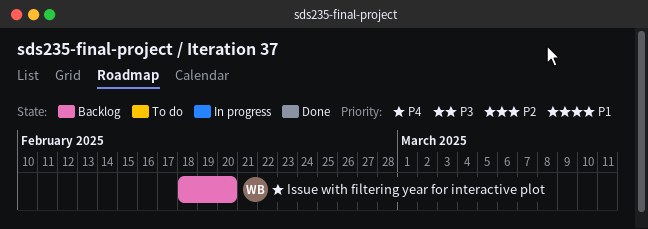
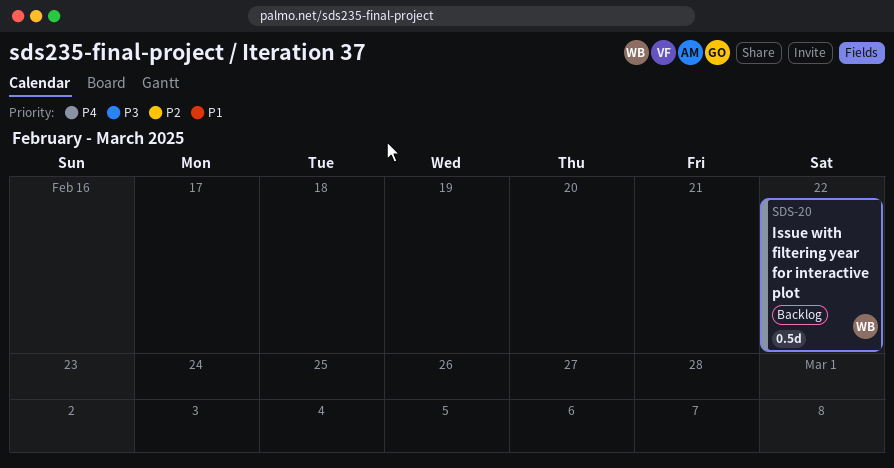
Issue with filtering year for interactive plot, due: Feb 20 -> Feb 22

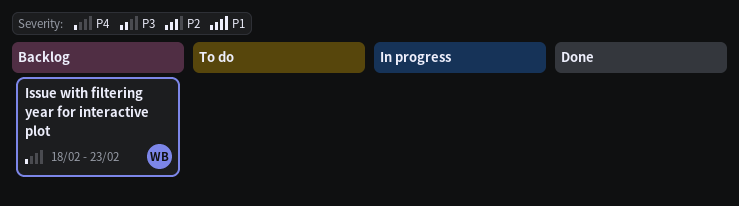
Issue with filtering year for interactive plot, due: Feb 22 -> Feb 23

